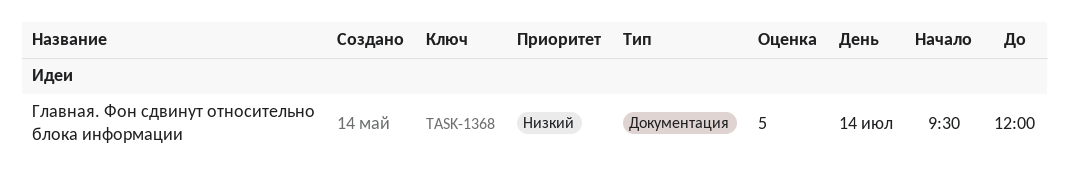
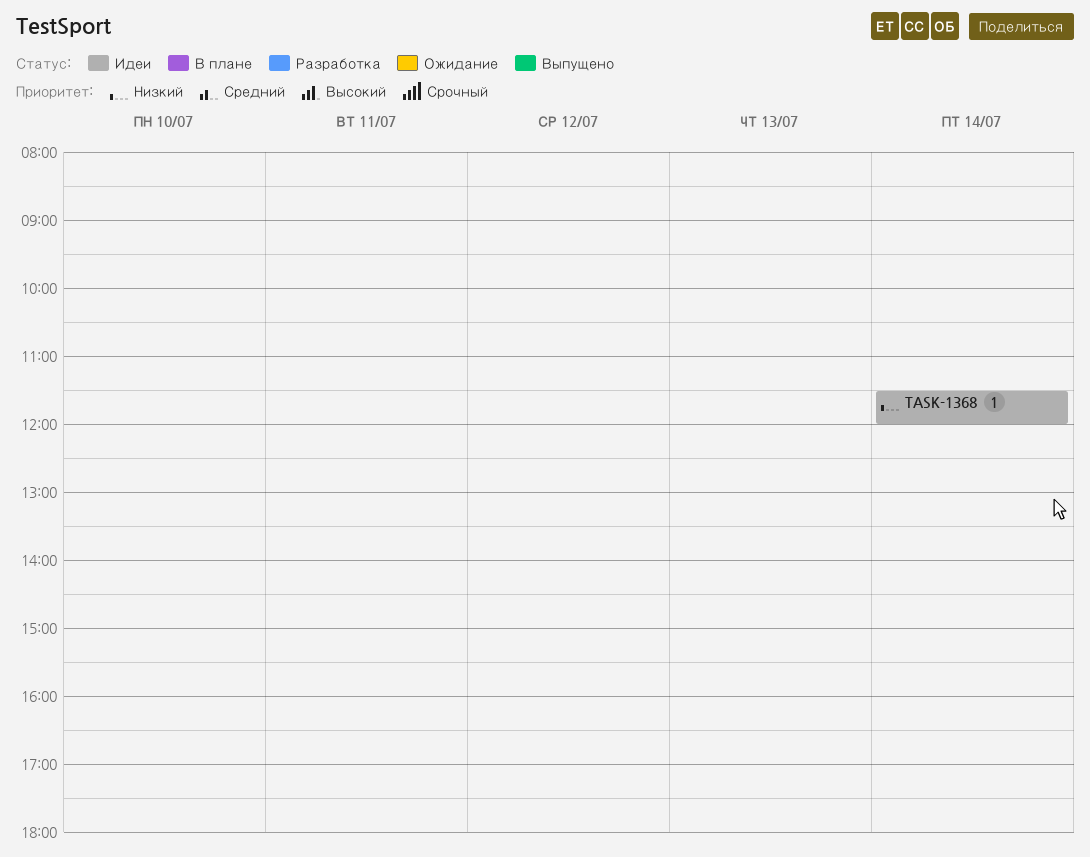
TASK-1368, estimate: 5 -> 1
TASK-1368, begins: 09:30 -> 11:30

